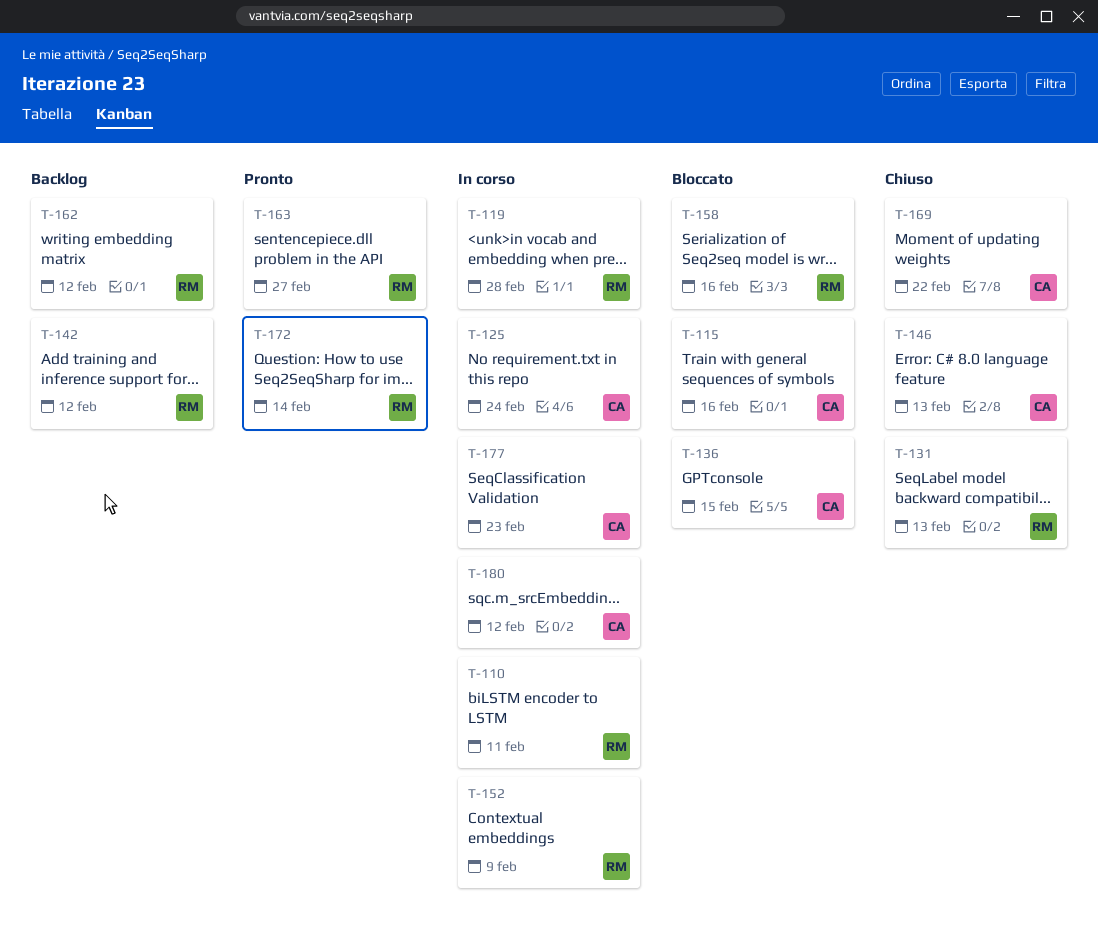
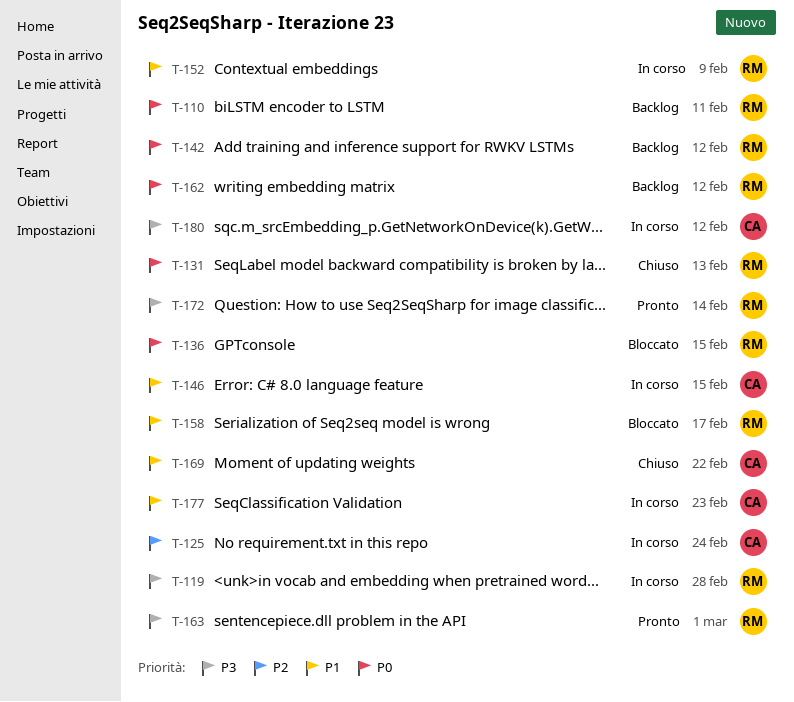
T-110, status: In corso -> Backlog
T-115: present -> none
T-136, owner: CA -> RM
T-146, status: Chiuso -> In corso
T-146, due: Feb 13 -> Feb 15
T-158, due: Feb 16 -> Feb 17
T-163, due: Feb 27 -> Mar 1

